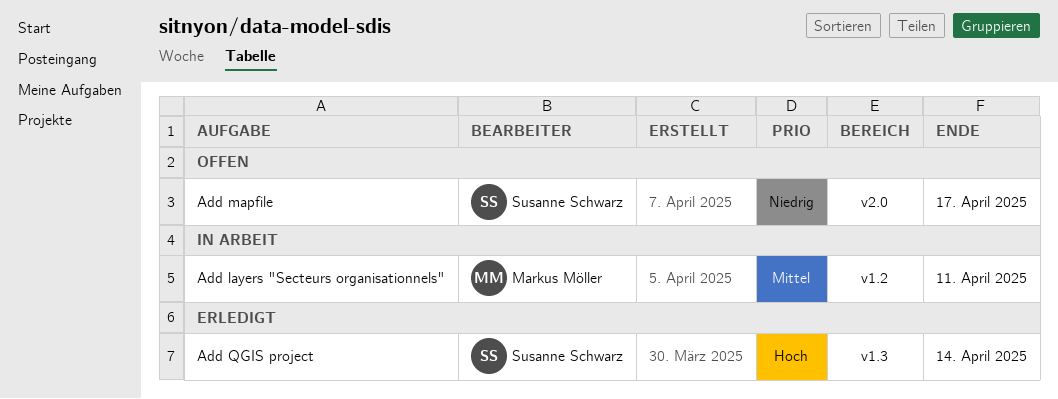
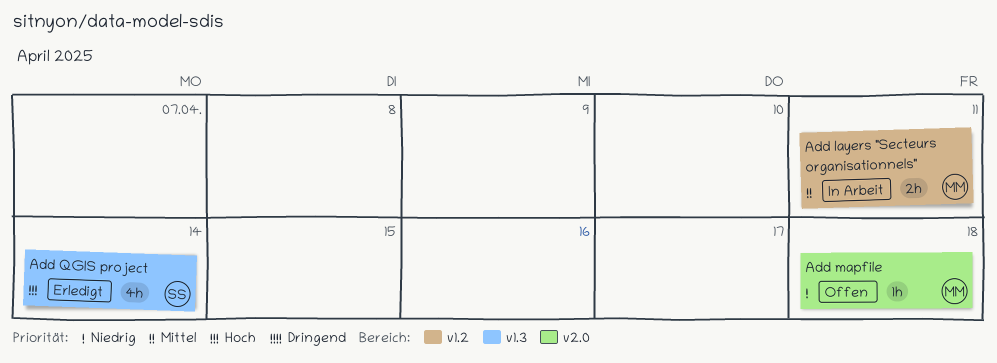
Add mapfile, owner: Susanne Schwarz -> Markus Möller
Add mapfile, due: Apr 17 -> Apr 18

